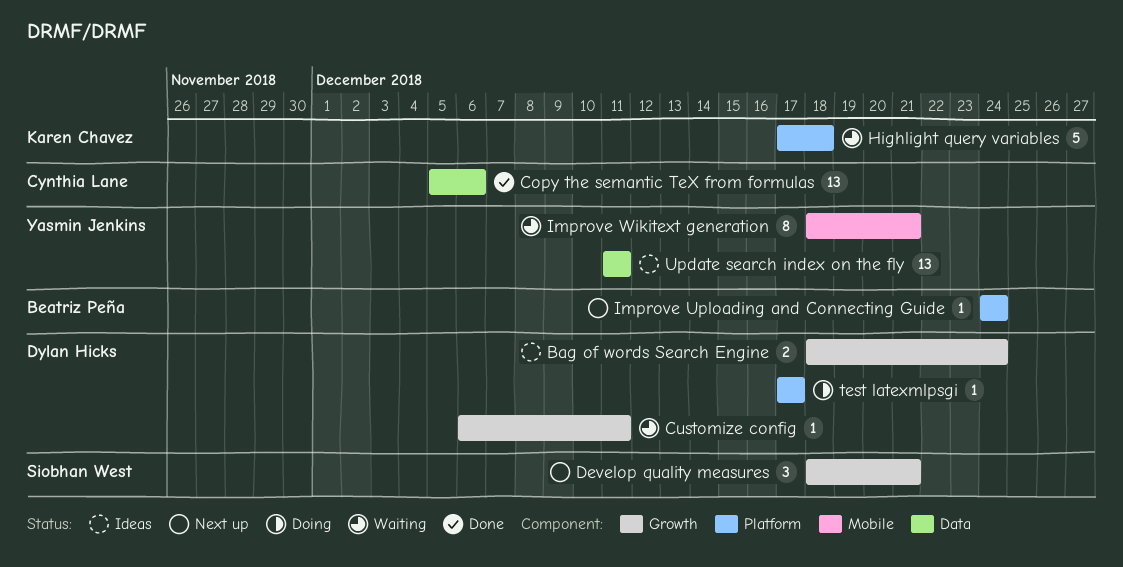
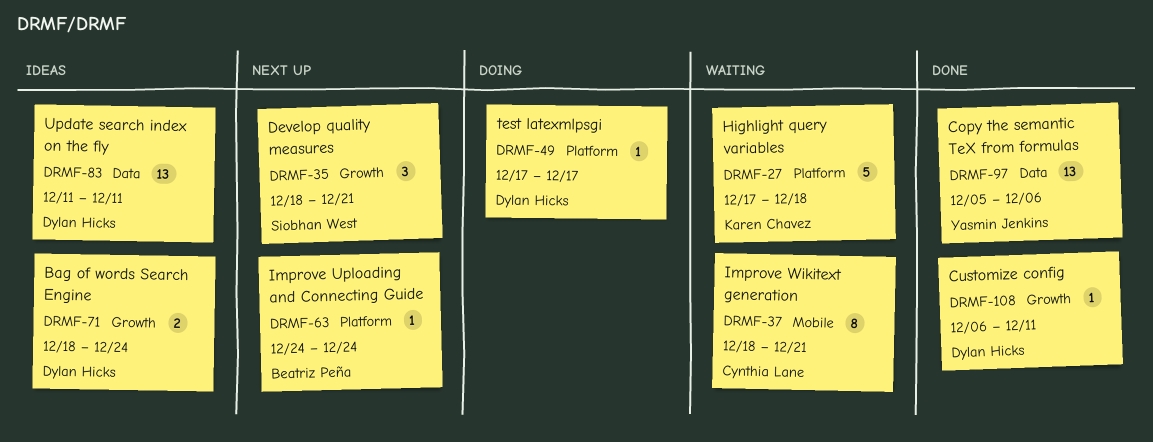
Copy the semantic TeX from formulas, owner: Cynthia Lane -> Yasmin Jenkins
Customize config, status: Waiting -> Done
Improve Wikitext generation, owner: Yasmin Jenkins -> Cynthia Lane
Update search index on the fly, owner: Yasmin Jenkins -> Dylan Hicks

